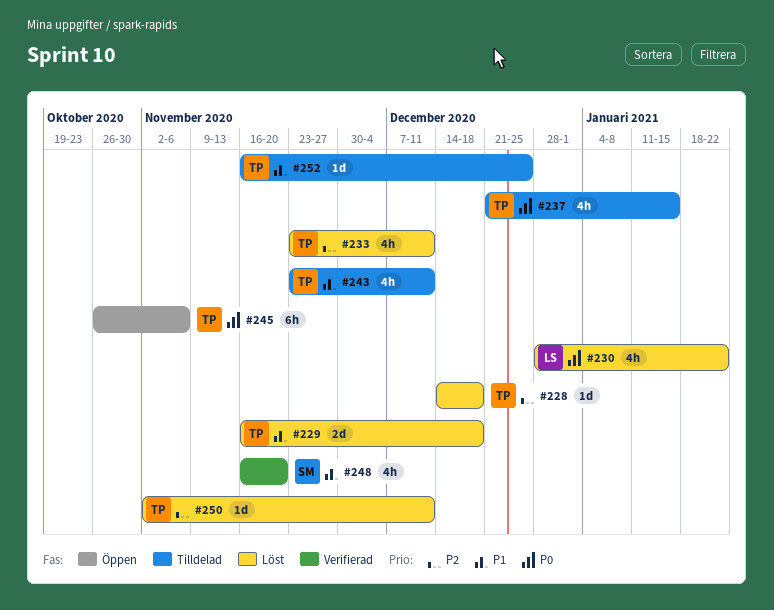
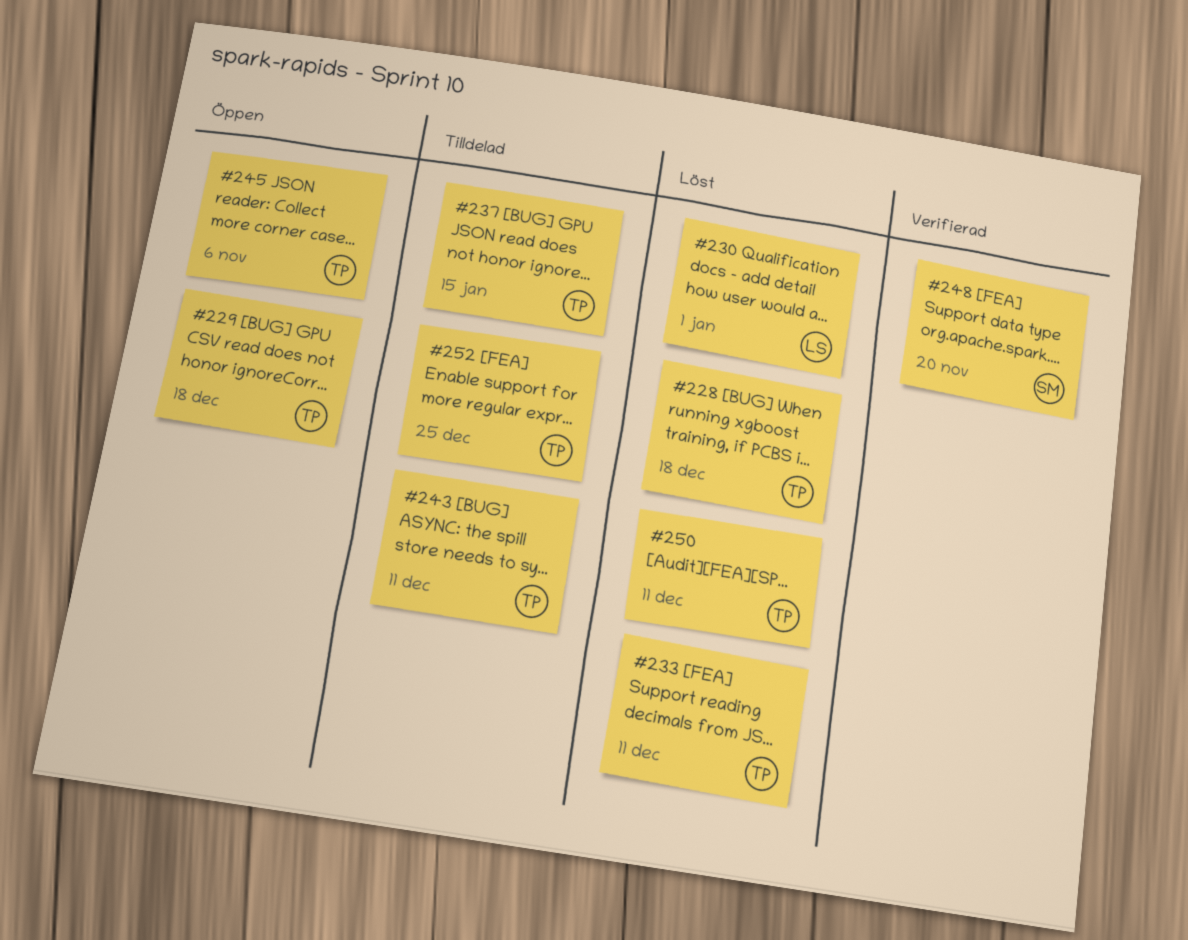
#229, status: Löst -> Öppen
#230, due: Jan 22 -> Jan 1

